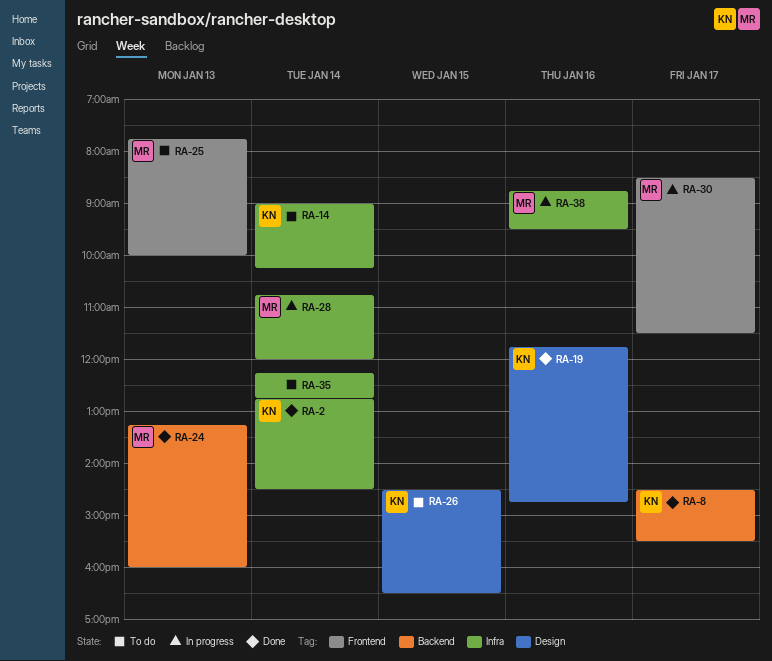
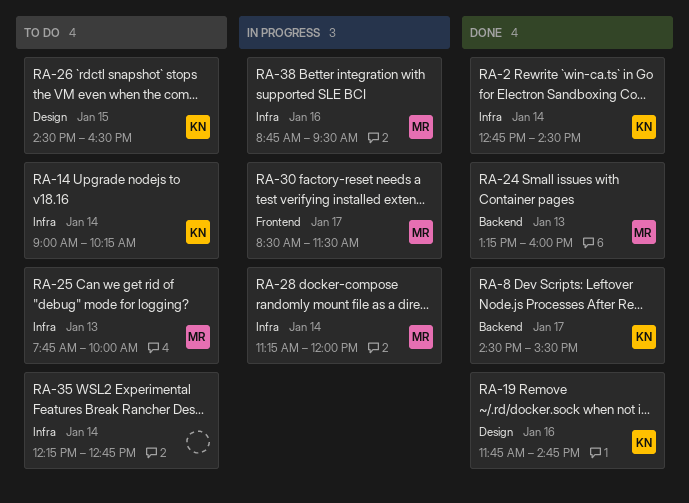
RA-25, label: Frontend -> Infra
RA-28, begins: 10:45 -> 11:15

